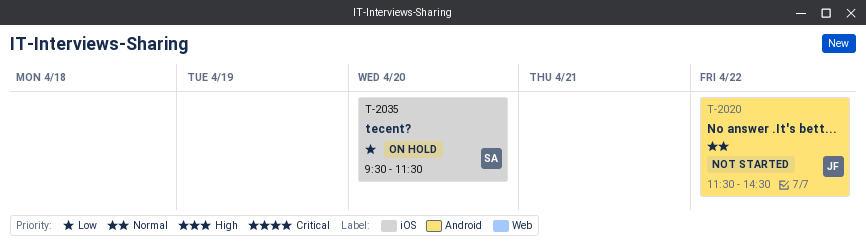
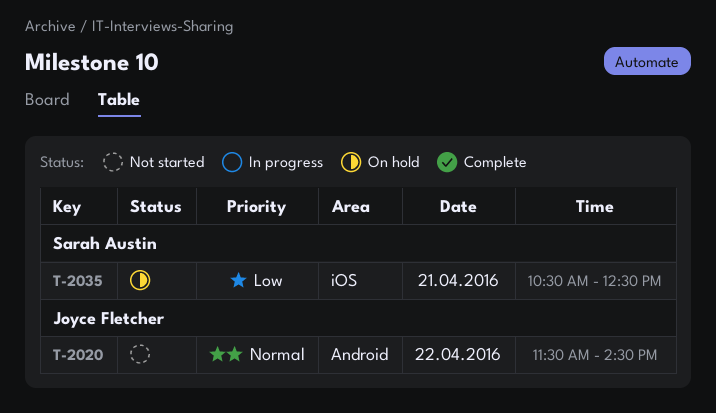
T-2035, day: Apr 20 -> Apr 21
T-2035, begins: 09:30 -> 10:30
T-2035, ends: 11:30 -> 12:30

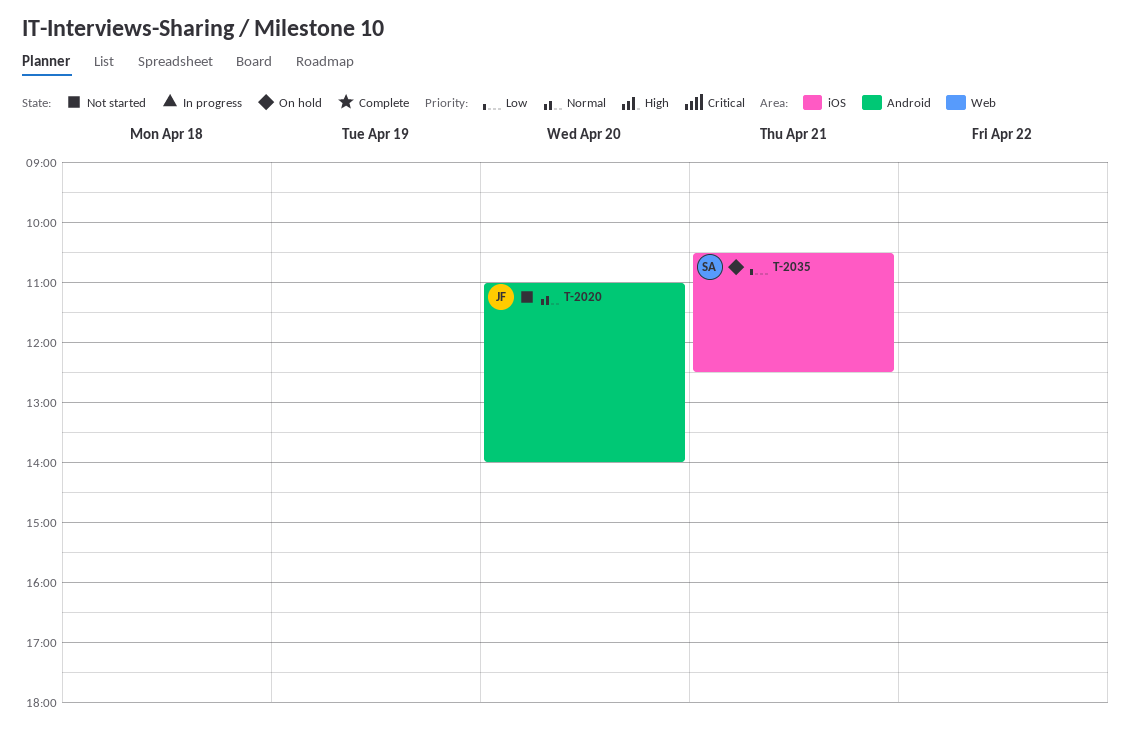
T-2020, day: Apr 22 -> Apr 20
T-2020, begins: 11:30 -> 11:00
T-2020, ends: 14:30 -> 14:00

